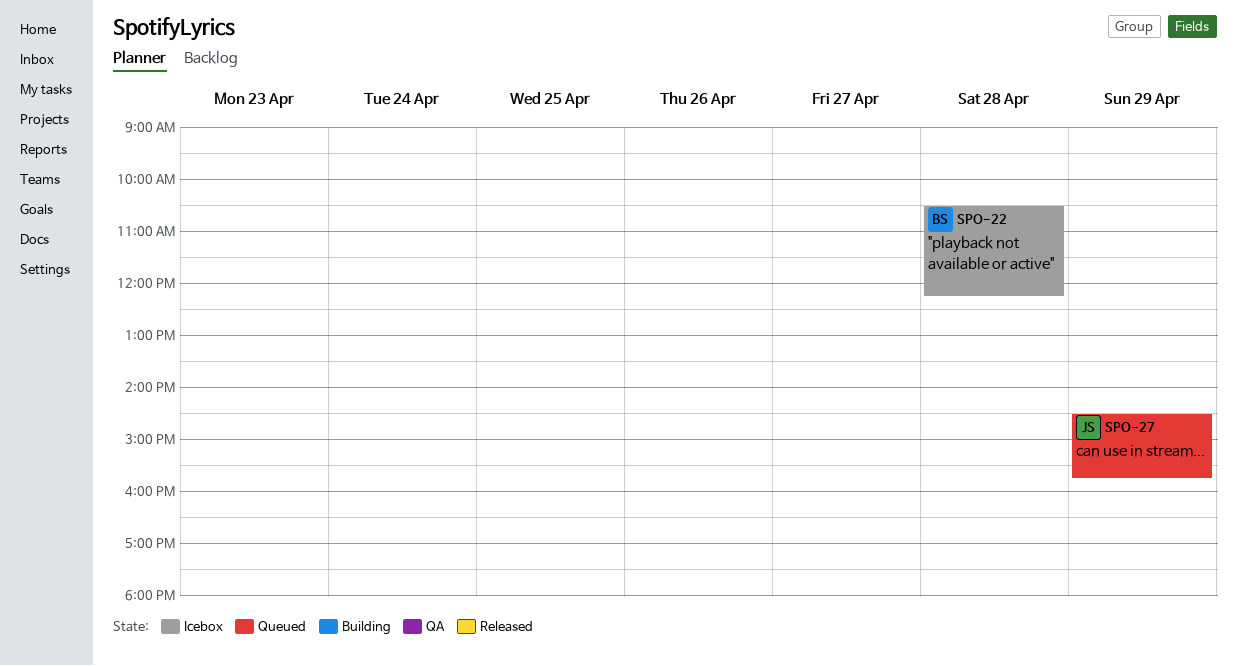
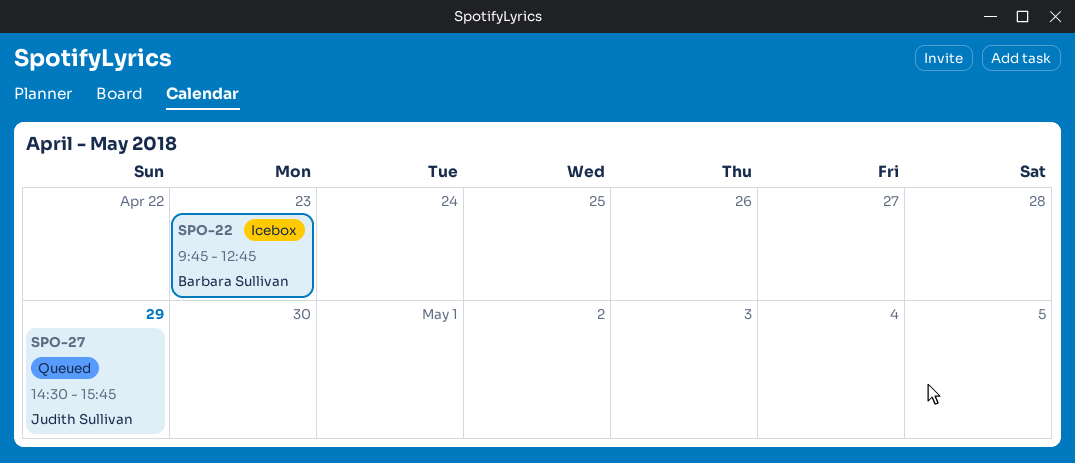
SPO-22, day: Apr 28 -> Apr 23
SPO-22, begins: 10:30 -> 09:45
SPO-22, ends: 12:15 -> 12:45

